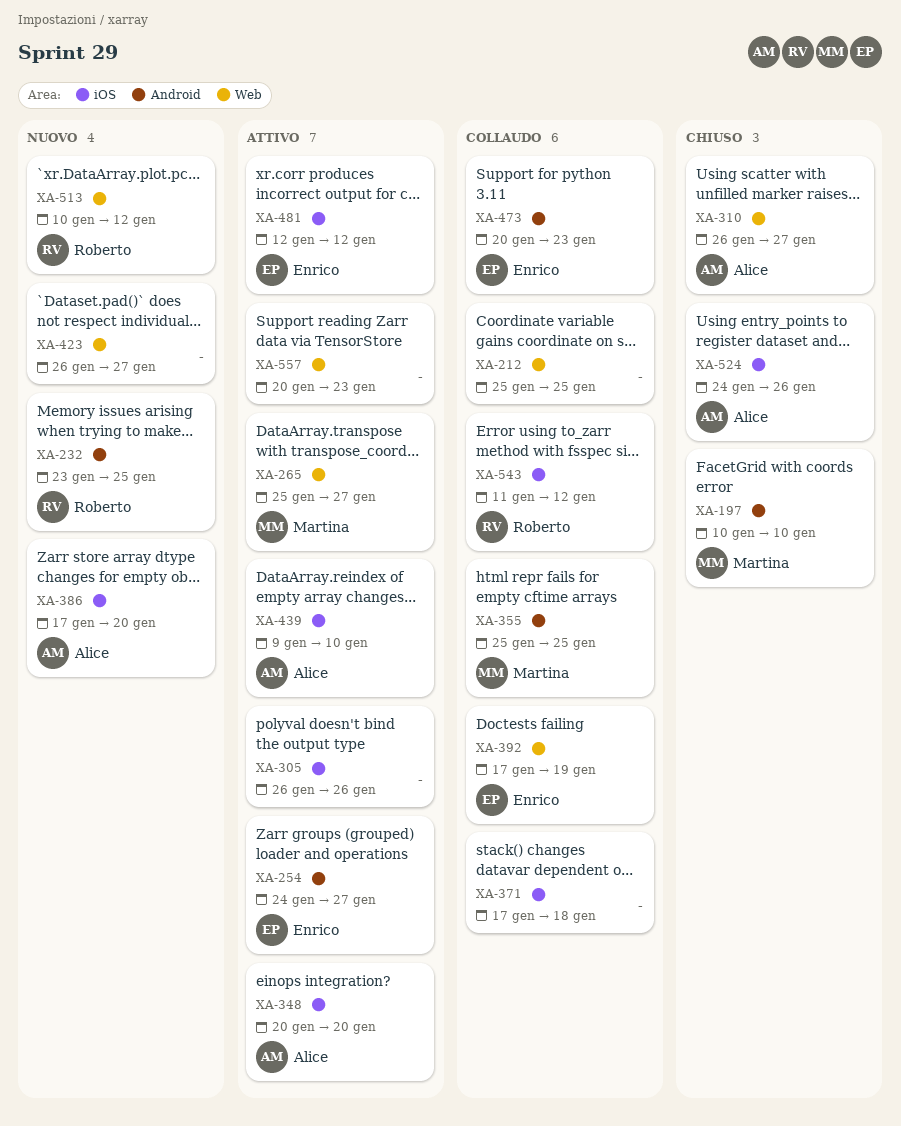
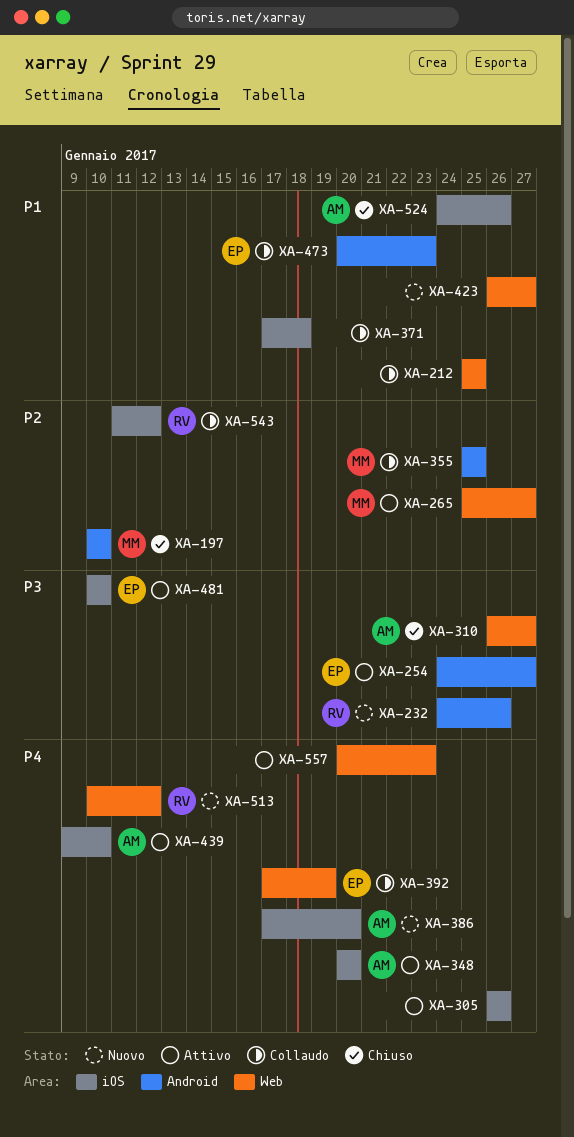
XA-232, start: Jan 23 -> Jan 24
XA-232, due: Jan 25 -> Jan 26
XA-481, start: Jan 12 -> Jan 10
XA-481, due: Jan 12 -> Jan 10

